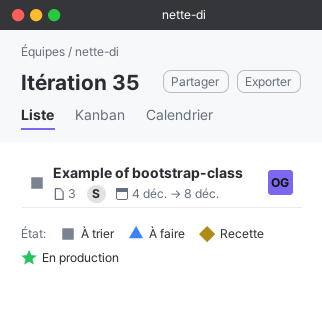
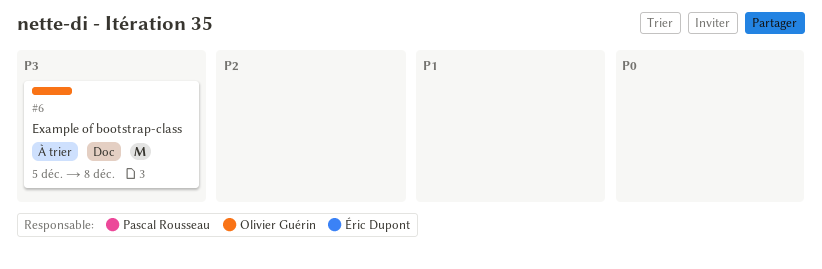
Example of bootstrap-class, estimate: S -> M
Example of bootstrap-class, start: Dec 4 -> Dec 5

